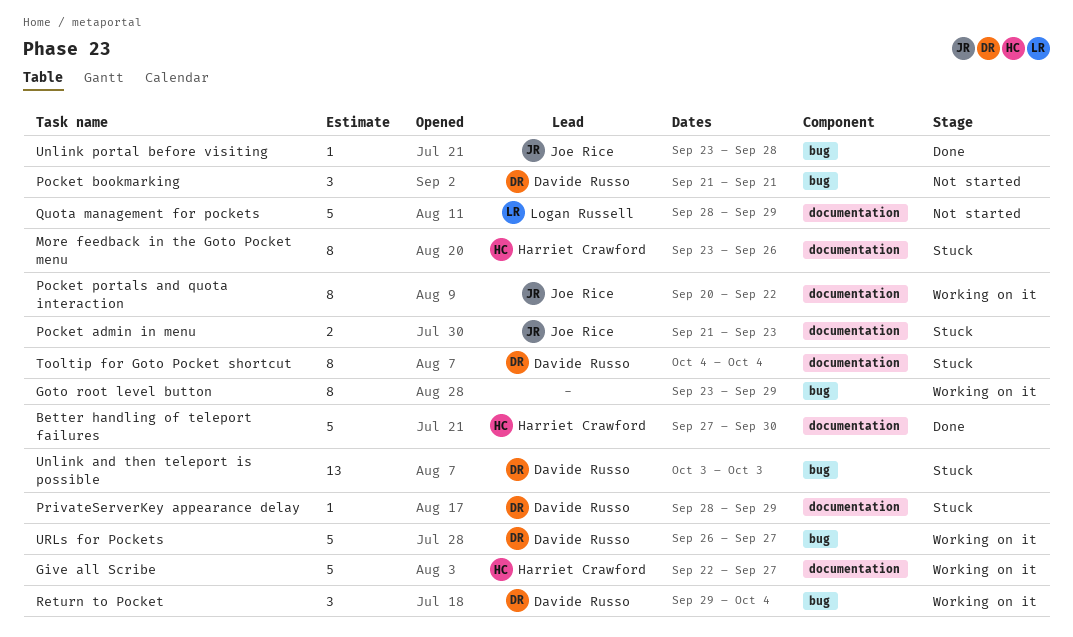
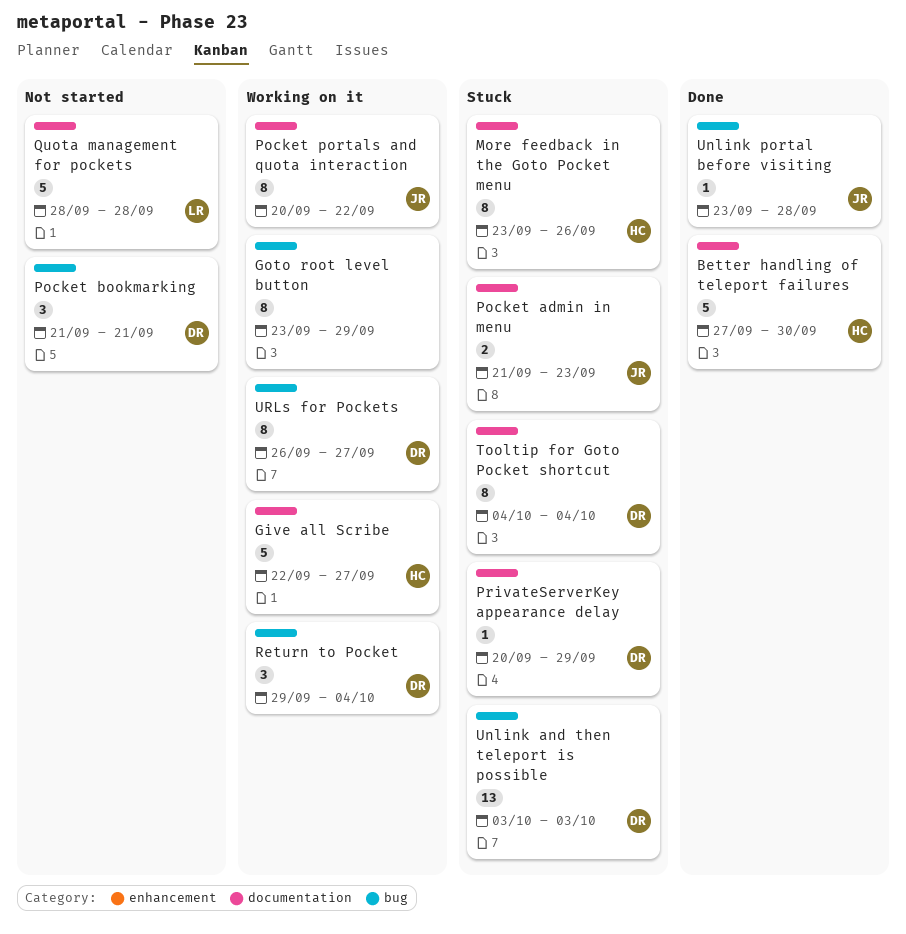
PrivateServerKey appearance delay, start: Sep 28 -> Sep 20
Quota management for pockets, due: Sep 29 -> Sep 28
URLs for Pockets, estimate: 5 -> 8

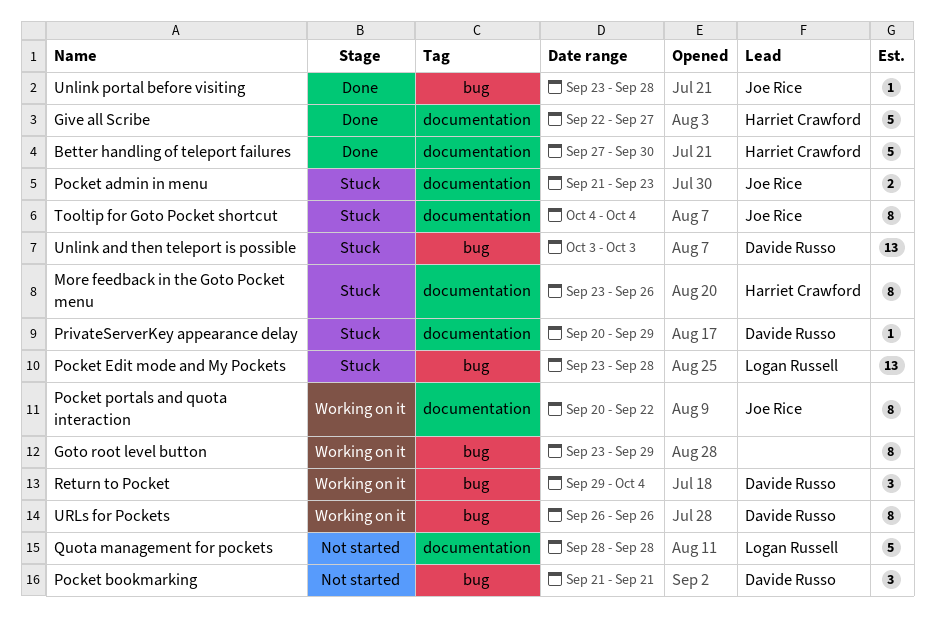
Give all Scribe, status: Working on it -> Done
Pocket Edit mode and My Pockets: none -> present
Tooltip for Goto Pocket shortcut, owner: Davide Russo -> Joe Rice
URLs for Pockets, due: Sep 27 -> Sep 26

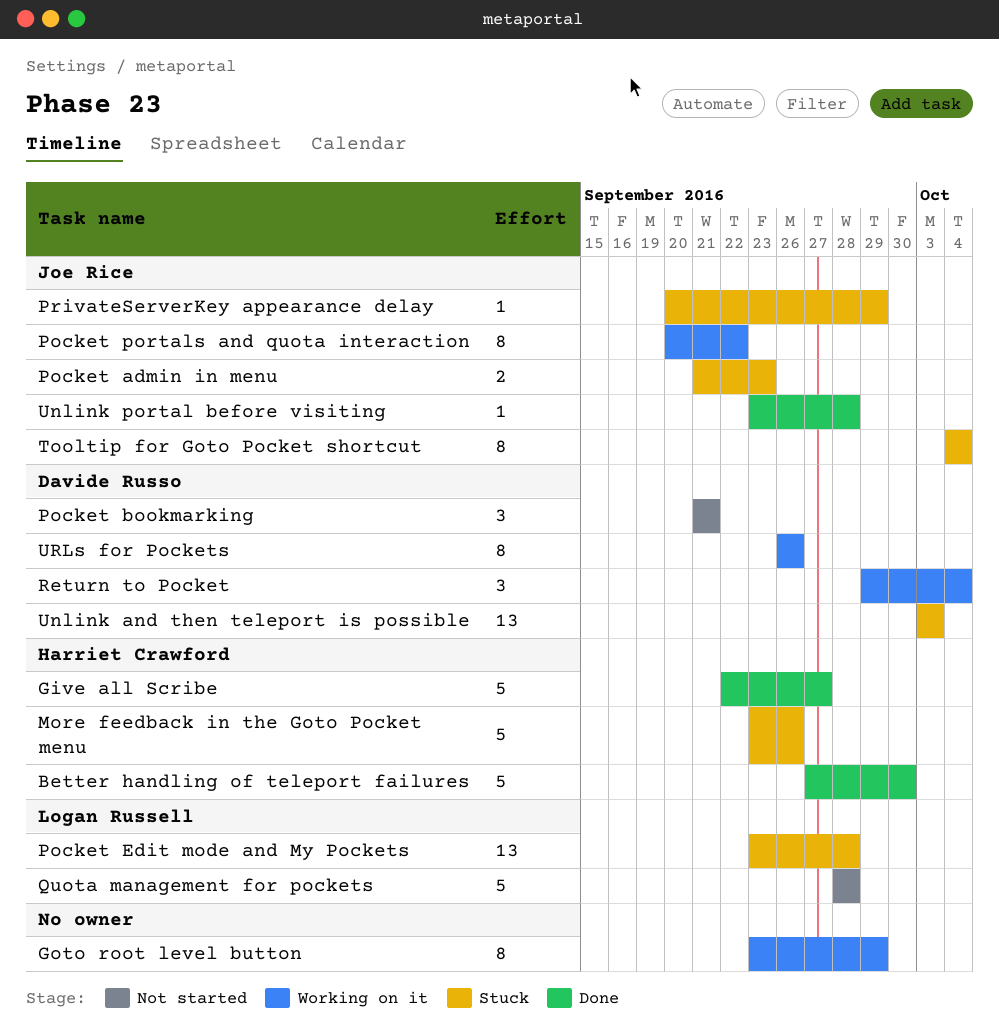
More feedback in the Goto Pocket menu, estimate: 8 -> 5
PrivateServerKey appearance delay, owner: Davide Russo -> Joe Rice

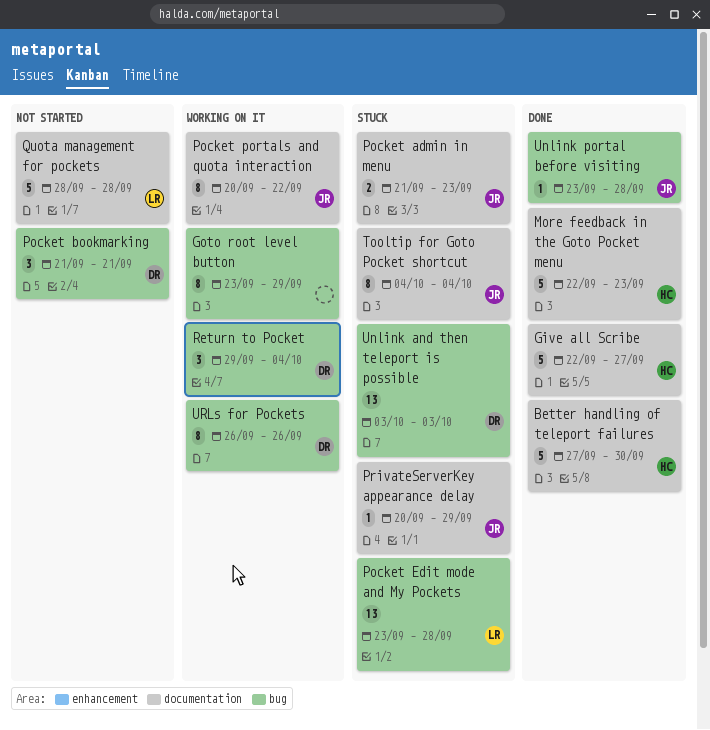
More feedback in the Goto Pocket menu, status: Stuck -> Done
More feedback in the Goto Pocket menu, start: Sep 23 -> Sep 22
More feedback in the Goto Pocket menu, due: Sep 26 -> Sep 23

